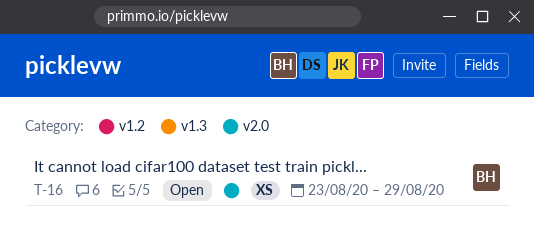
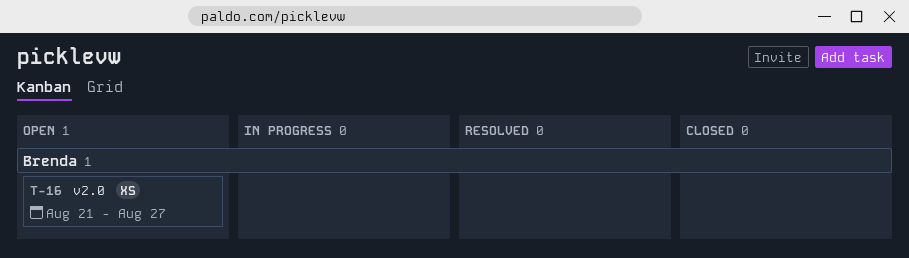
T-16, start: Aug 23 -> Aug 21
T-16, due: Aug 29 -> Aug 27

